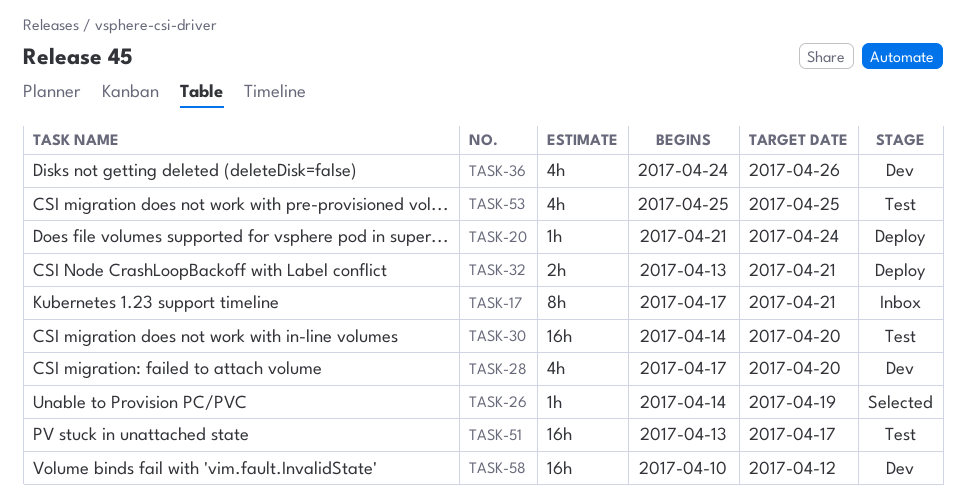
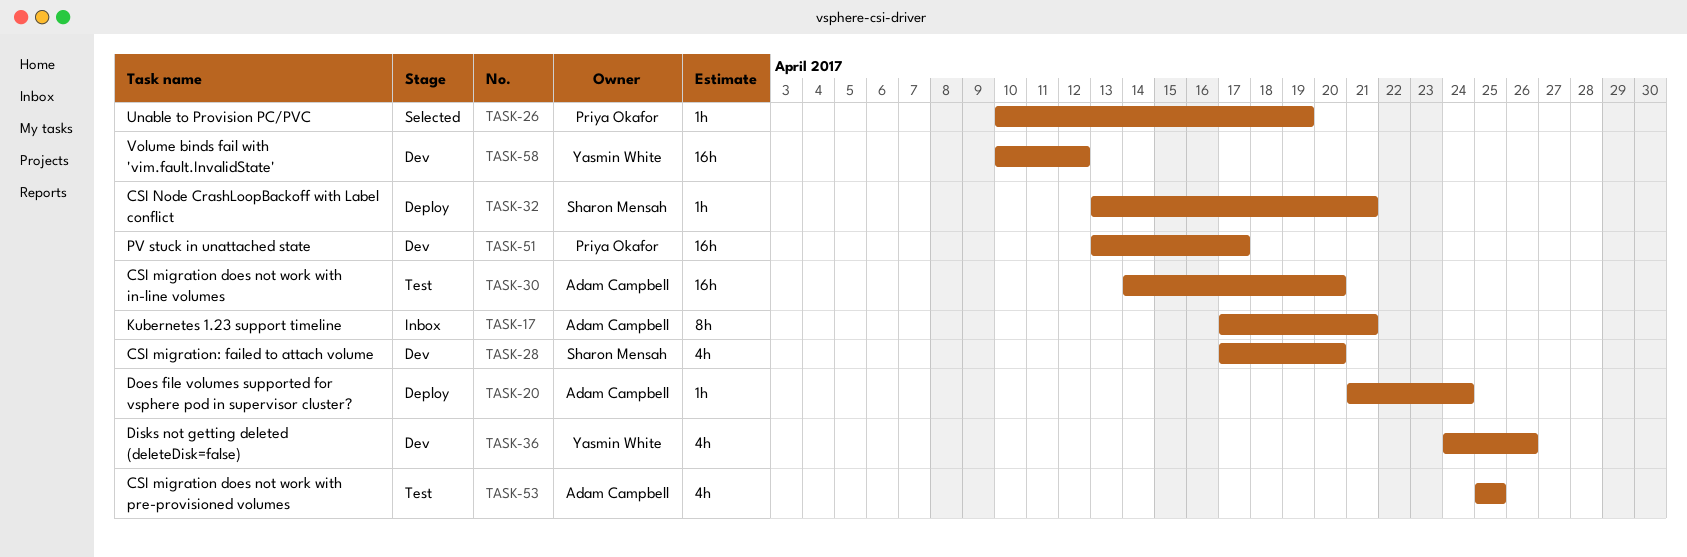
TASK-26, start: Apr 14 -> Apr 10
TASK-32, estimate: 2h -> 1h
TASK-51, status: Test -> Dev

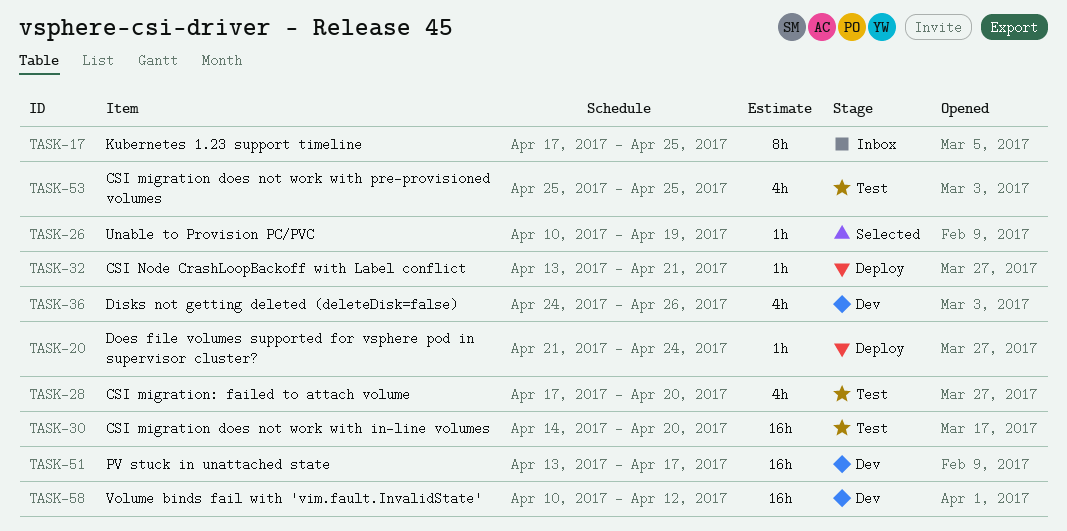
TASK-17, due: Apr 21 -> Apr 25
TASK-28, status: Dev -> Test

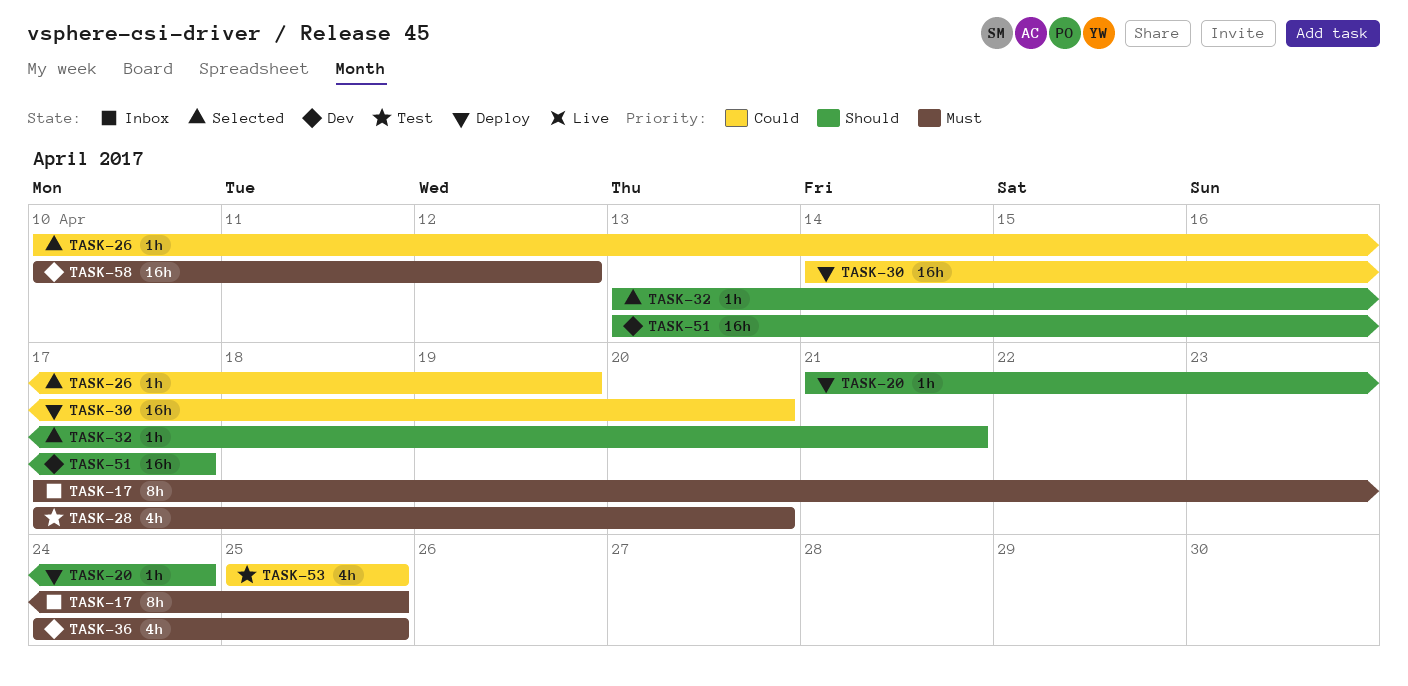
TASK-30, status: Test -> Deploy
TASK-32, status: Deploy -> Selected
TASK-36, due: Apr 26 -> Apr 25

